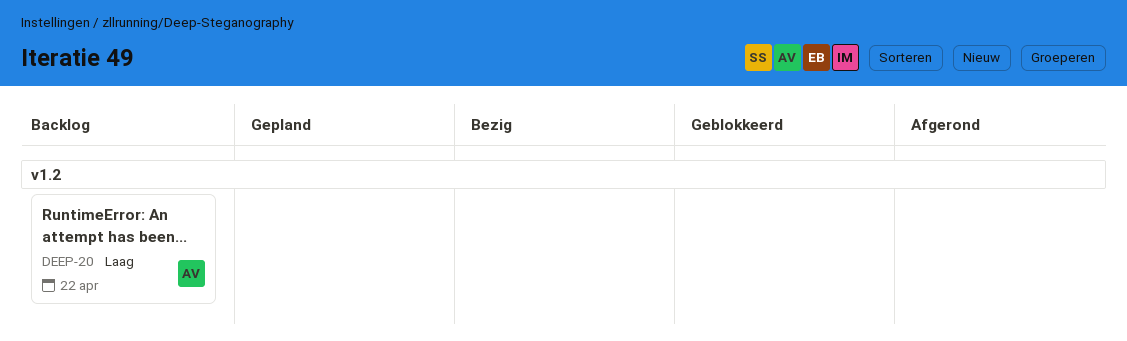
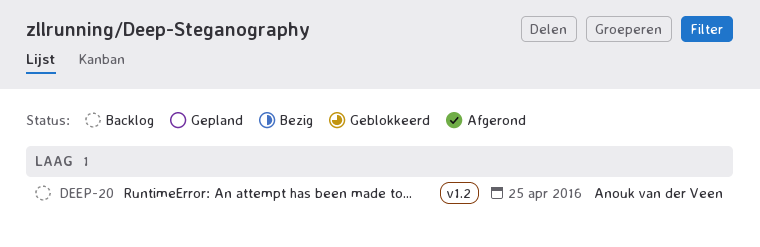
DEEP-20, due: Apr 22 -> Apr 25

